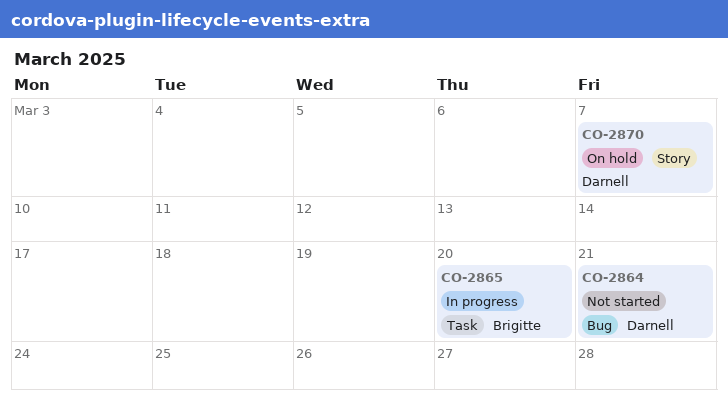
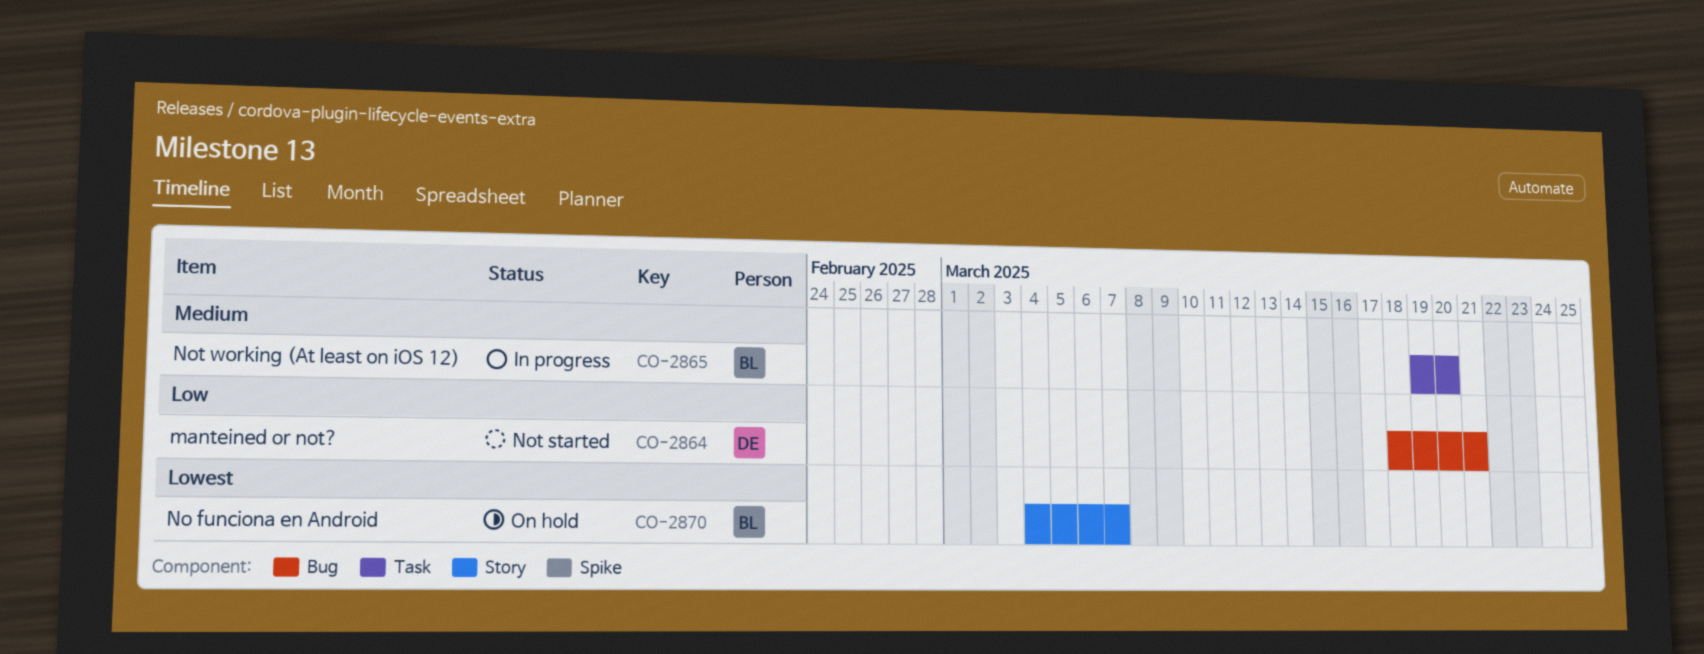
CO-2870, owner: Darnell -> Brigitte

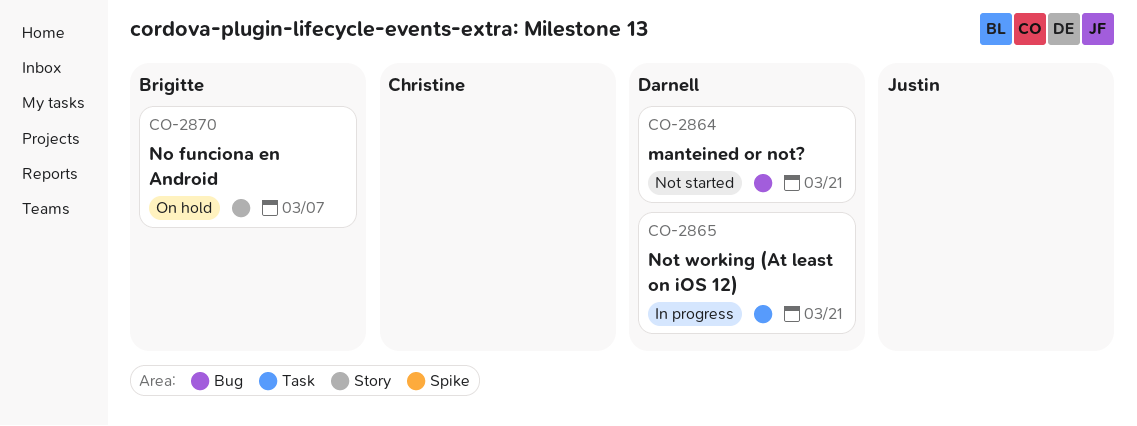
CO-2865, owner: Brigitte -> Darnell
CO-2865, due: Mar 20 -> Mar 21

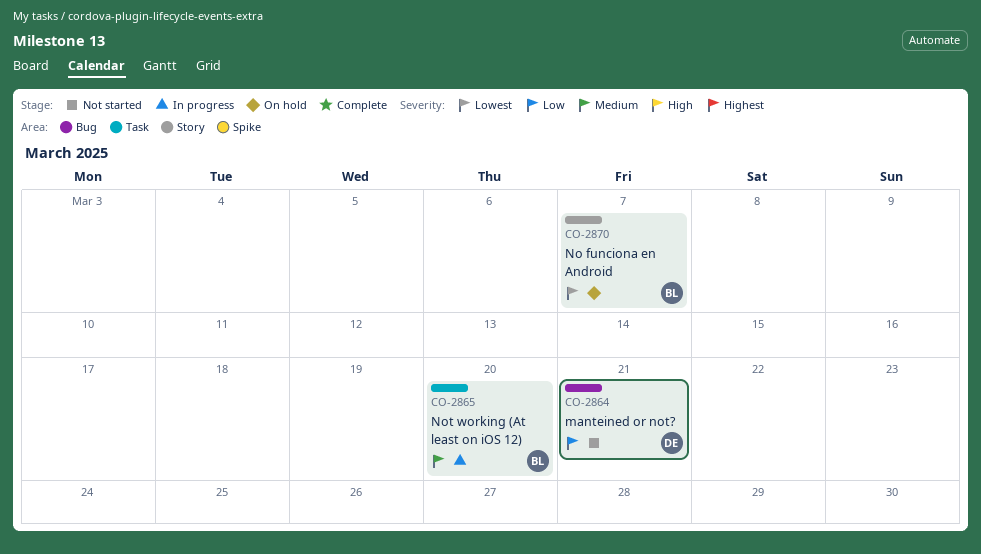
CO-2865, owner: Darnell -> Brigitte
CO-2865, due: Mar 21 -> Mar 20

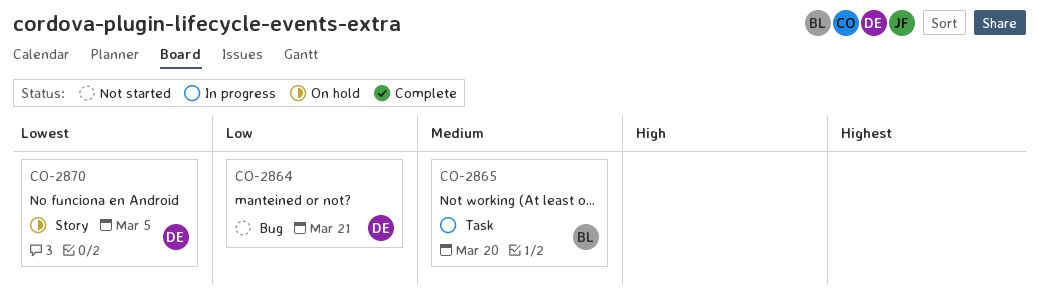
CO-2870, owner: BL -> DE
CO-2870, due: Mar 7 -> Mar 5

